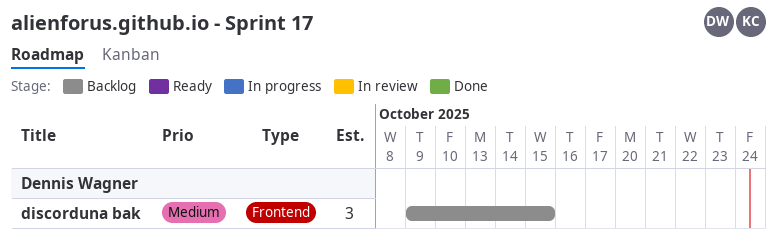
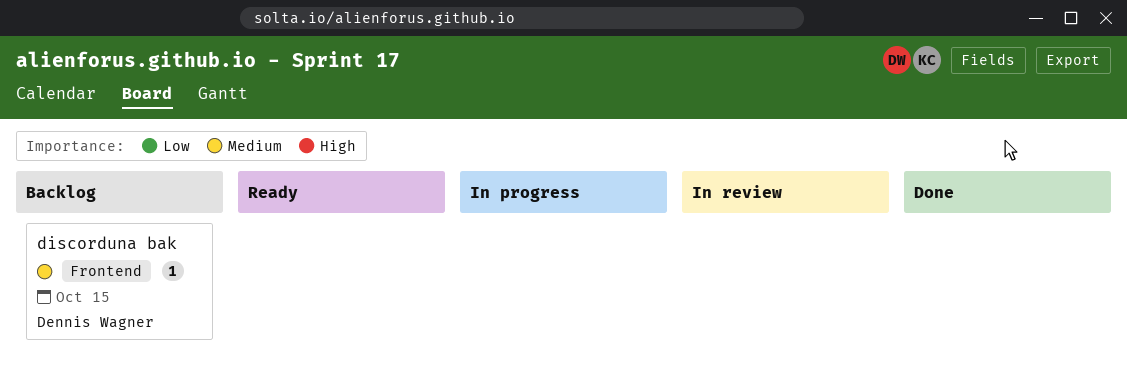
discorduna bak, estimate: 3 -> 1

